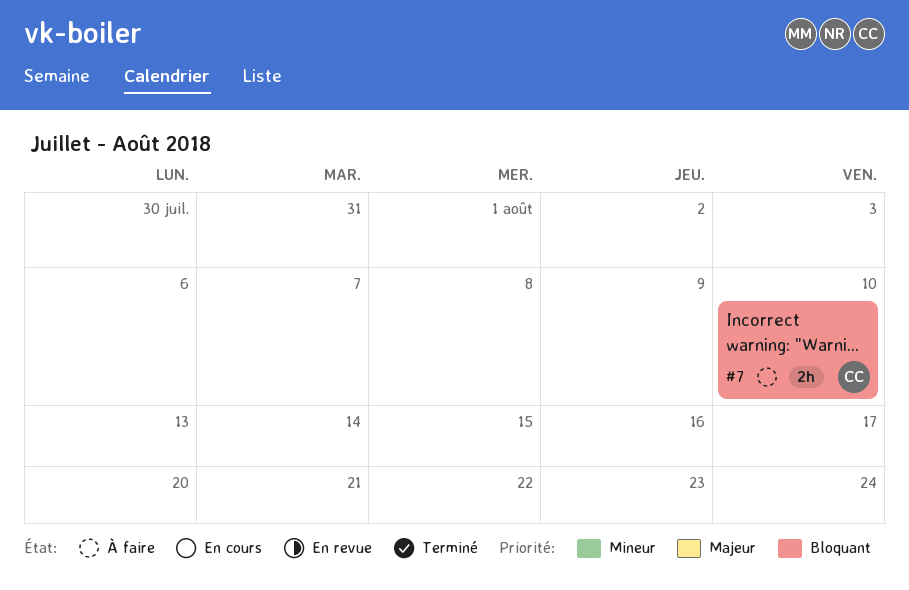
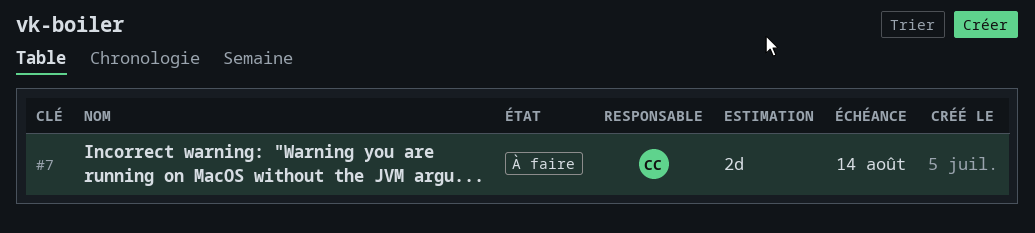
#7, estimate: 2h -> 2d
#7, due: Aug 10 -> Aug 14

